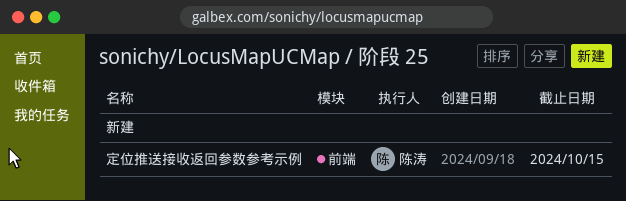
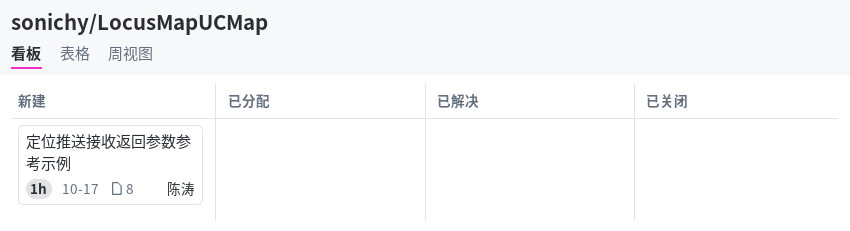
定位推送接收返回参数参考示例, due: Oct 15 -> Oct 17

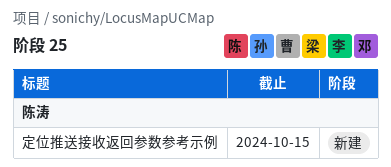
定位推送接收返回参数参考示例, due: Oct 17 -> Oct 15

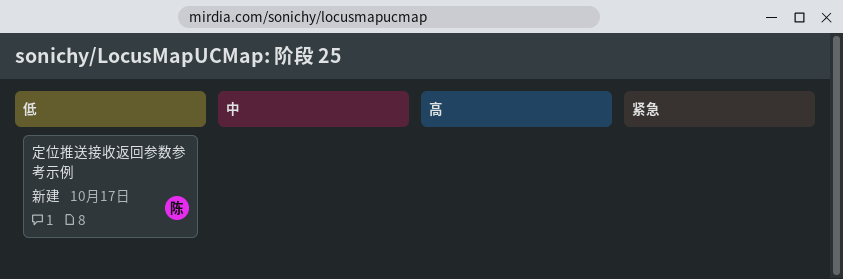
定位推送接收返回参数参考示例, due: Oct 15 -> Oct 17

